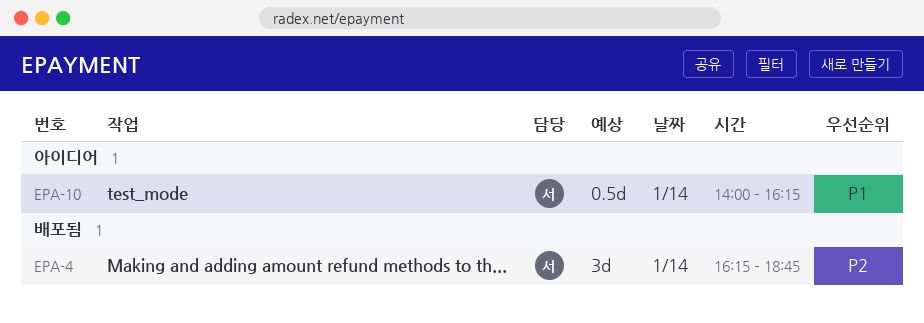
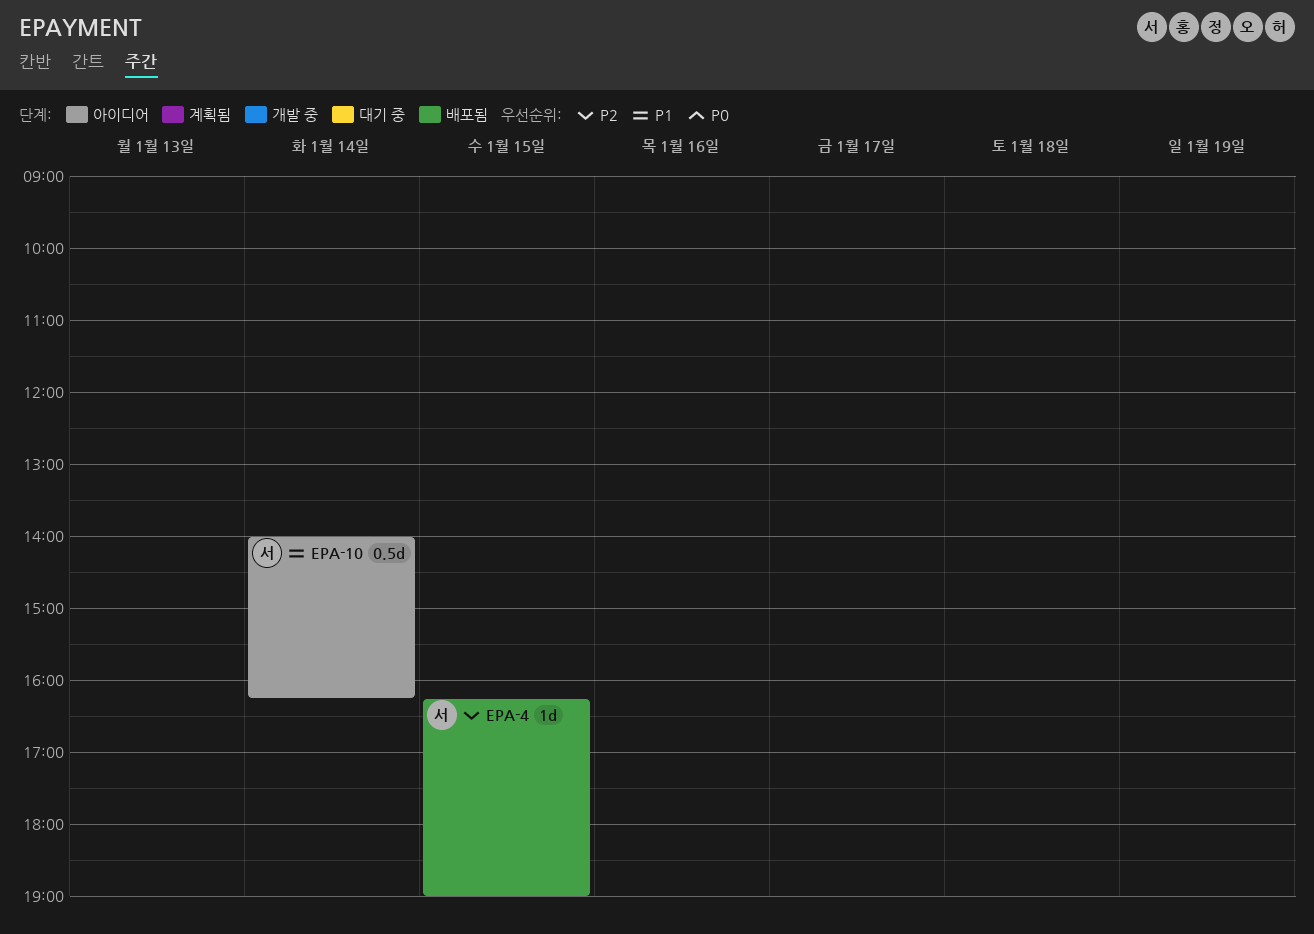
EPA-4, estimate: 3d -> 1d
EPA-4, day: Jan 14 -> Jan 15
EPA-4, ends: 18:45 -> 19:00

